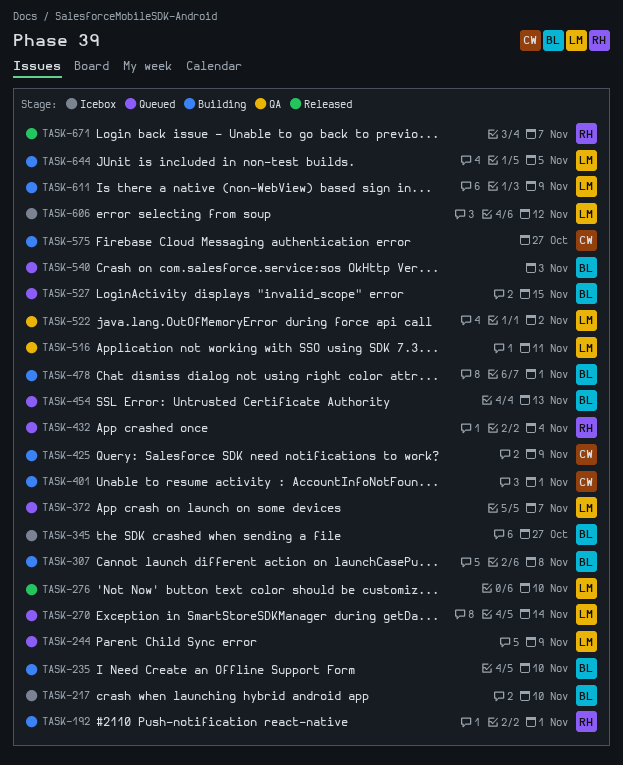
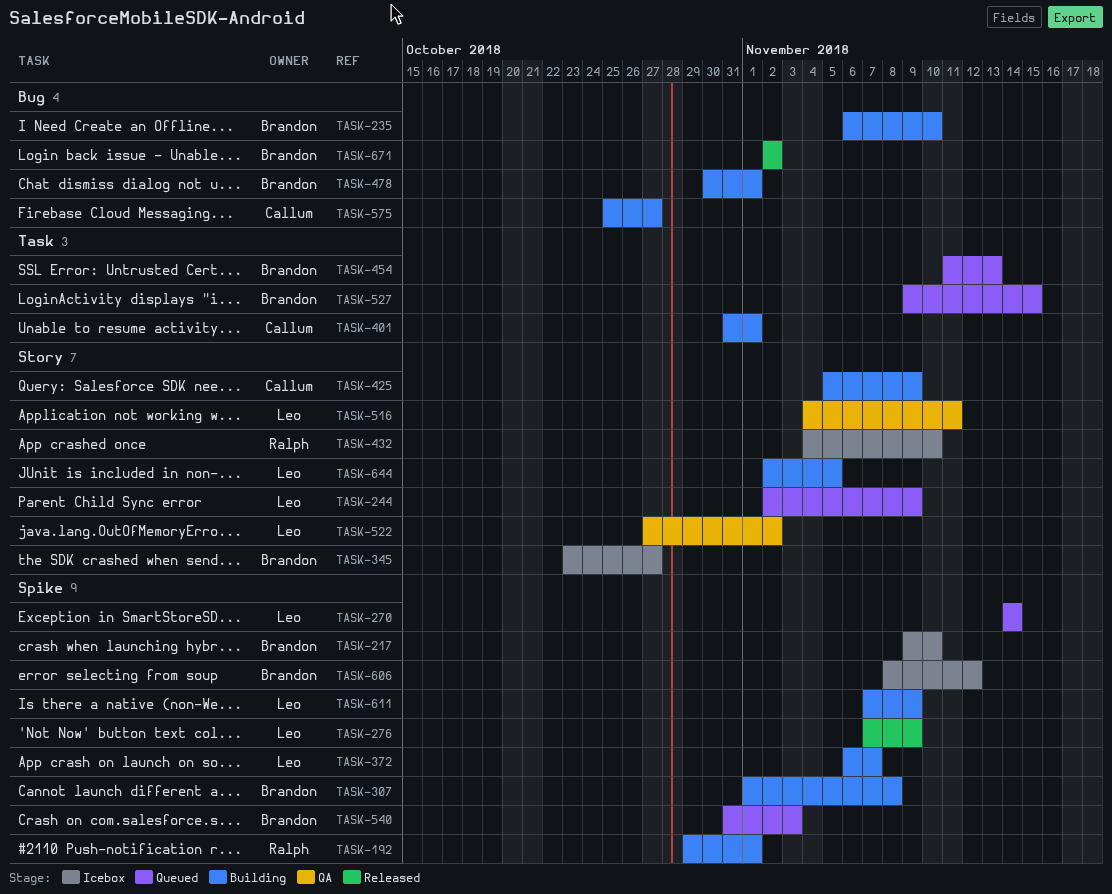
TASK-276, due: Nov 10 -> Nov 9
TASK-372, status: Queued -> Building
TASK-432, status: Queued -> Icebox
TASK-432, due: Nov 4 -> Nov 10
TASK-606, owner: Leo -> Brandon
TASK-671, owner: Ralph -> Brandon
TASK-671, due: Nov 7 -> Nov 2

